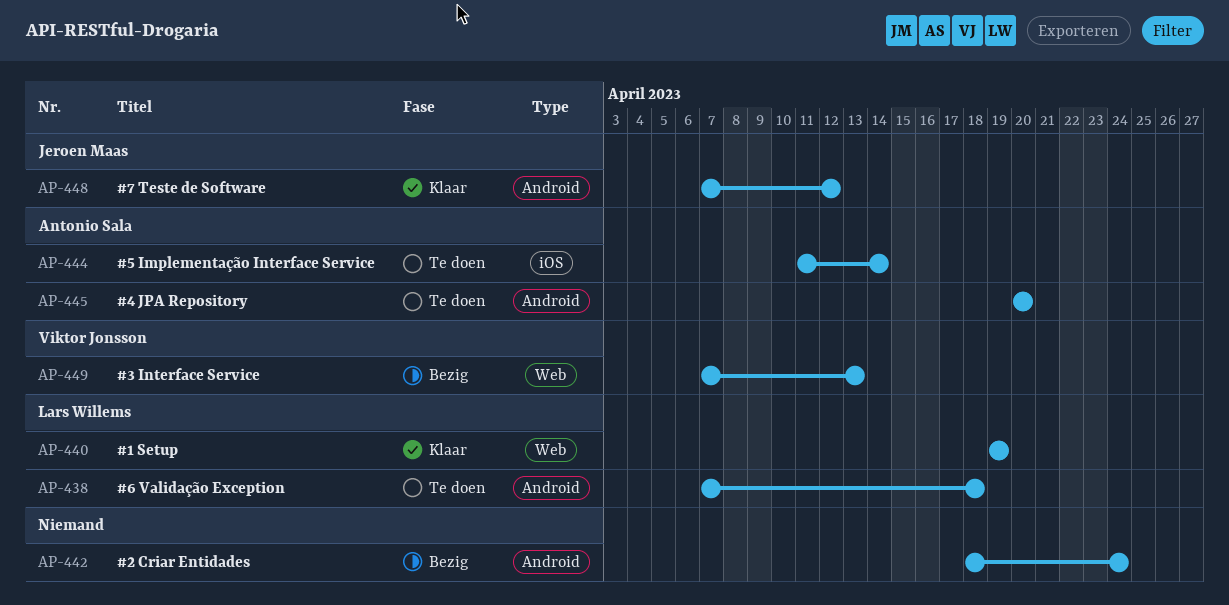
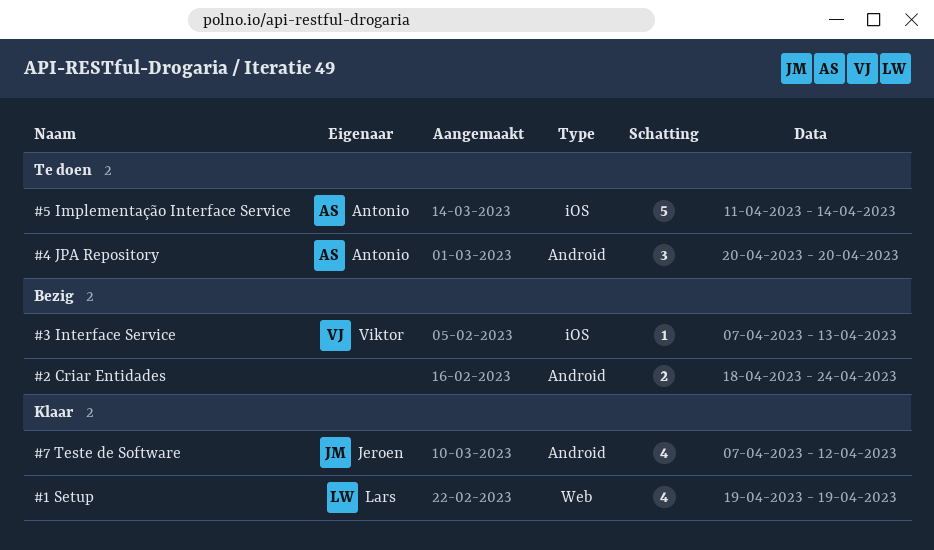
#3 Interface Service, label: Web -> iOS
#6 Validação Exception: present -> none

